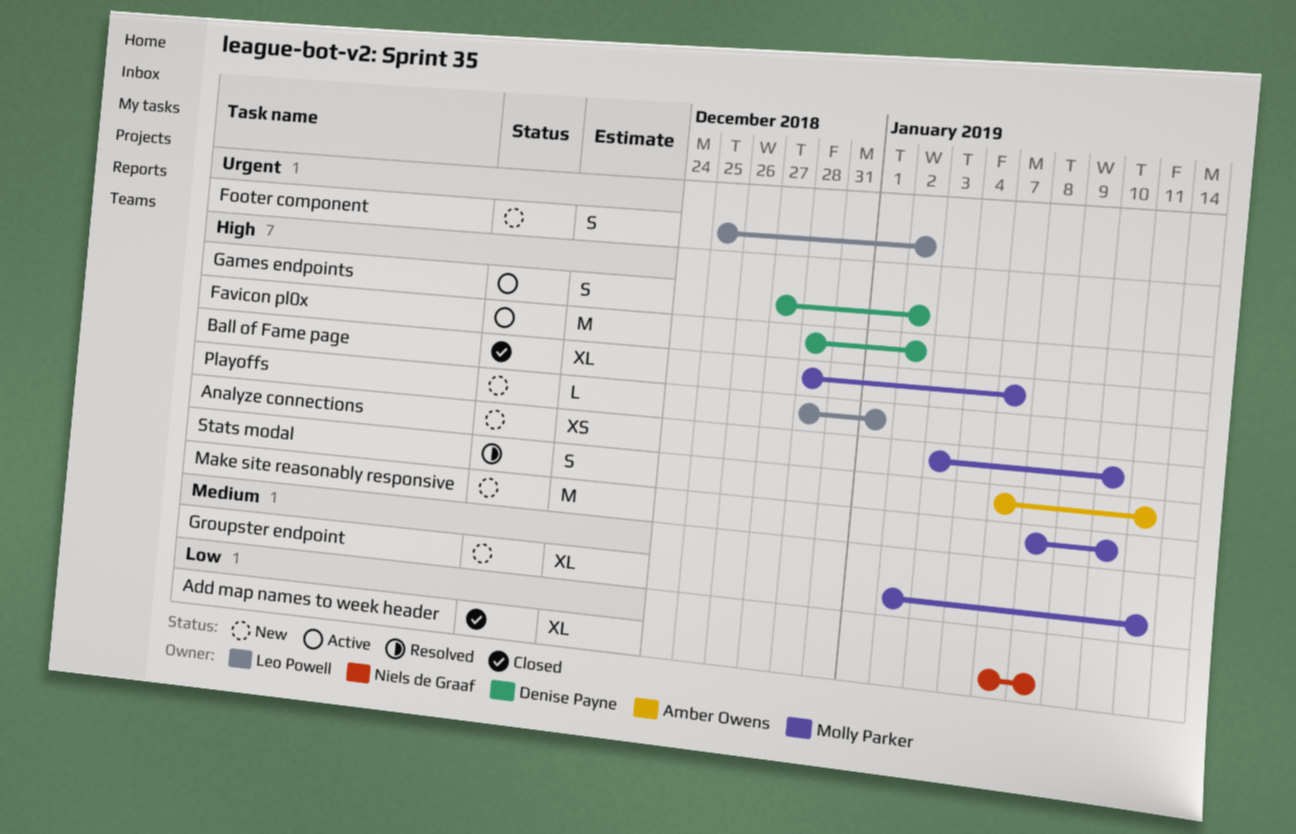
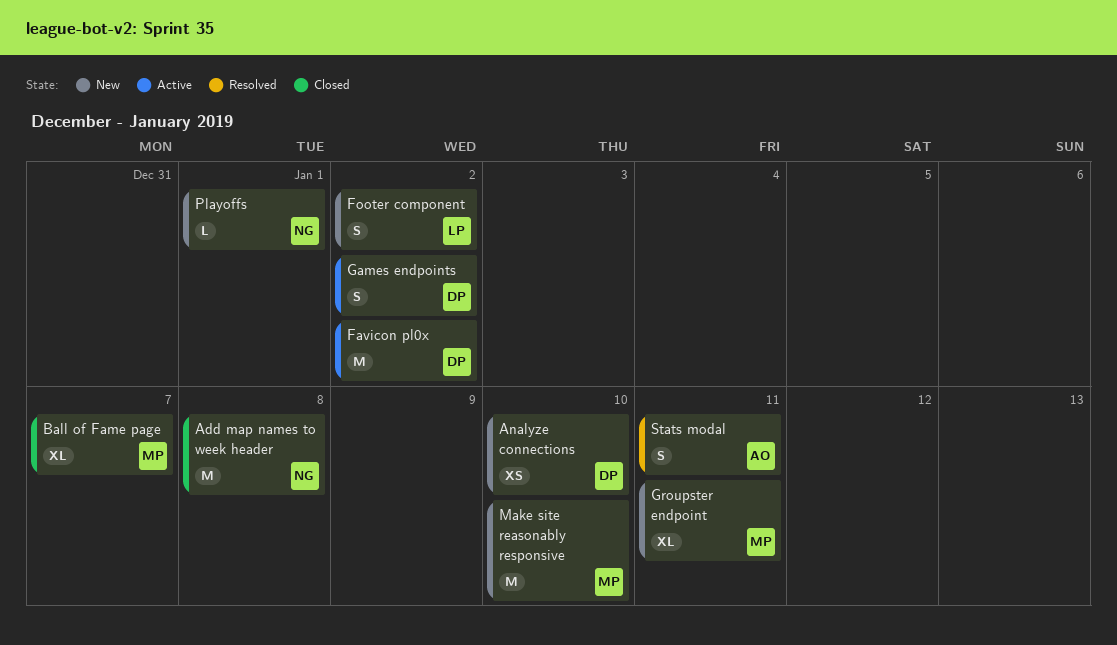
Add map names to week header, estimate: XL -> M
Analyze connections, owner: Molly Parker -> Denise Payne
Playoffs, owner: Leo Powell -> Niels de Graaf

